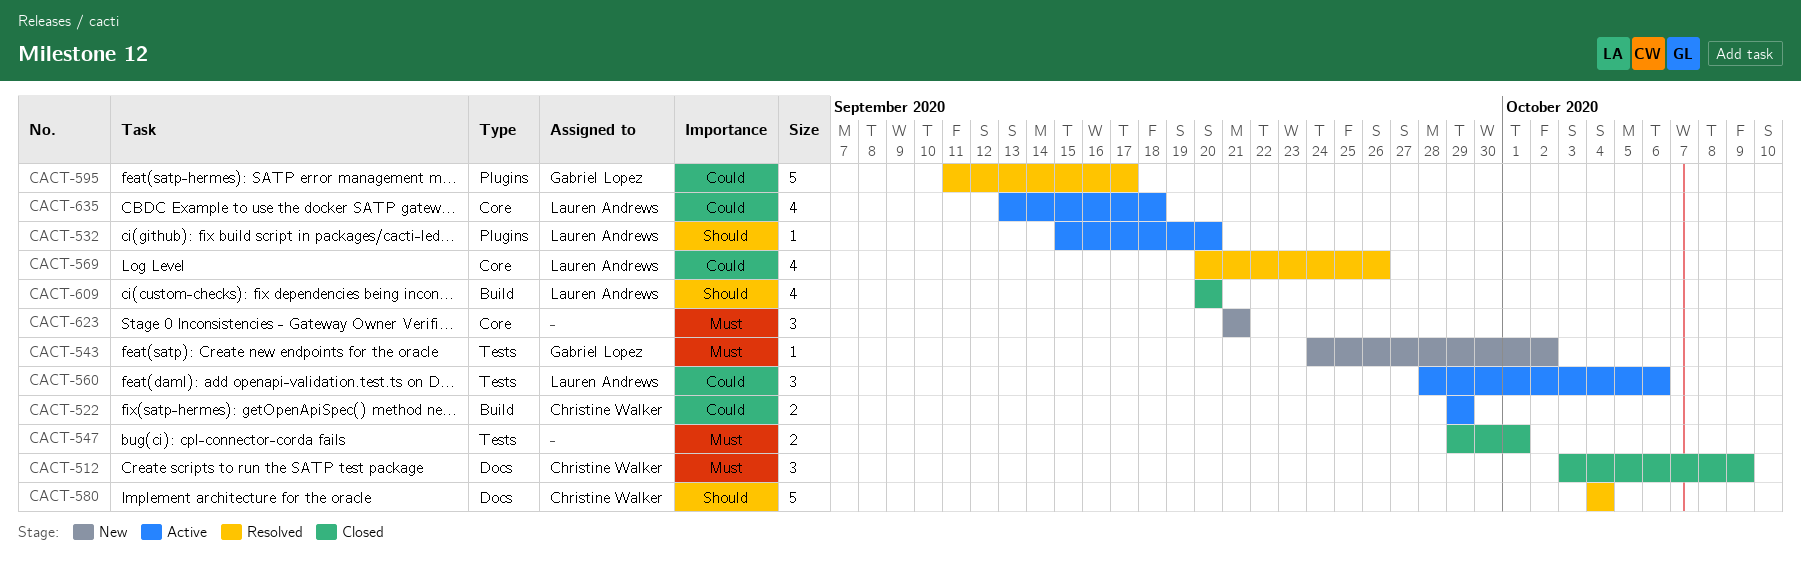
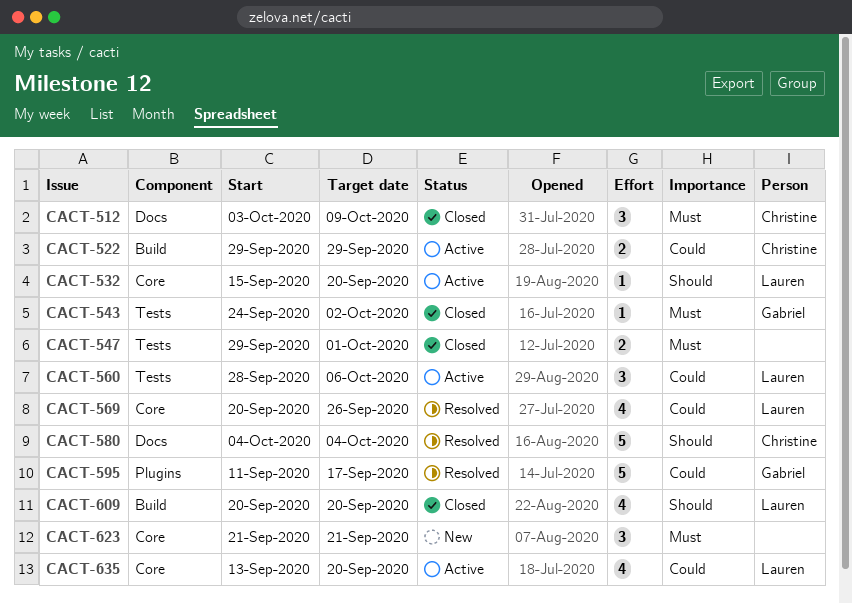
CACT-532, label: Plugins -> Core
CACT-543, status: New -> Closed
CACT-635, due: Sep 18 -> Sep 20

